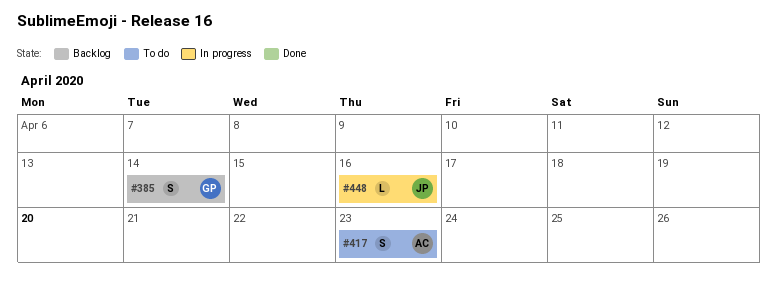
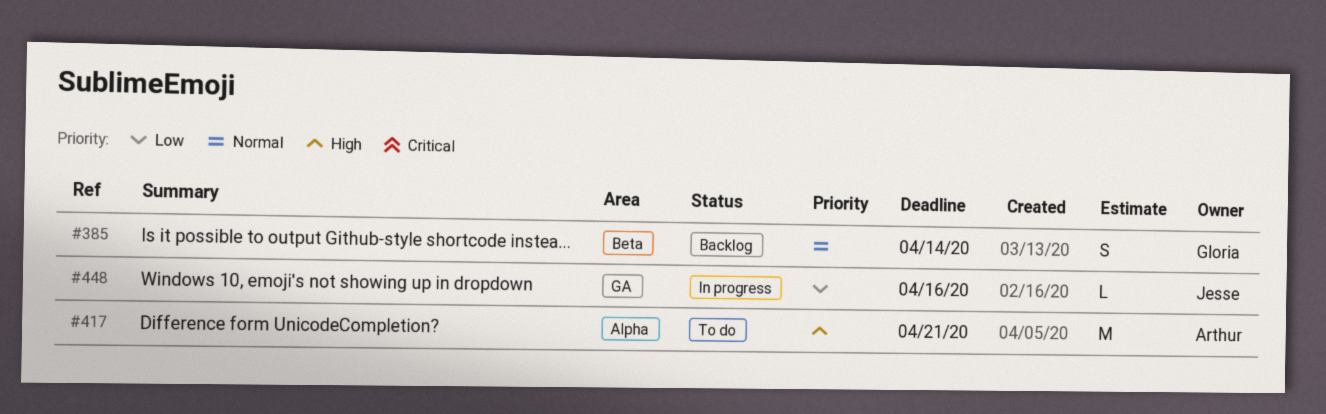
#417, estimate: S -> M
#417, due: Apr 23 -> Apr 21

